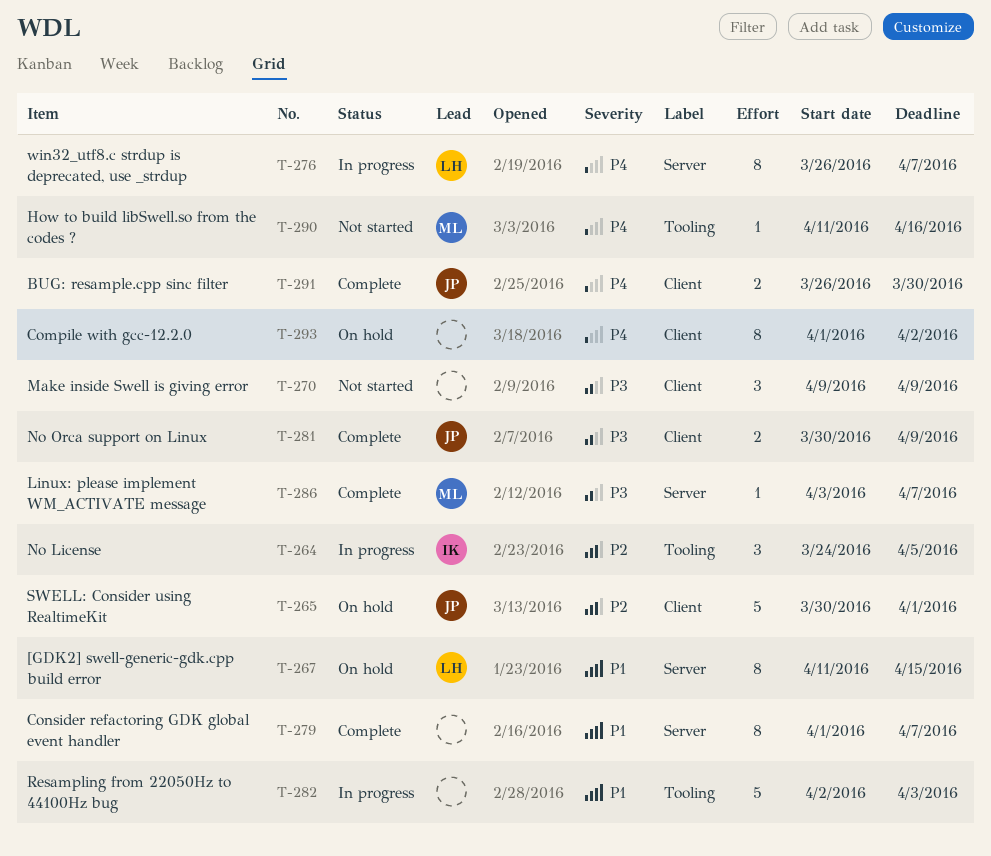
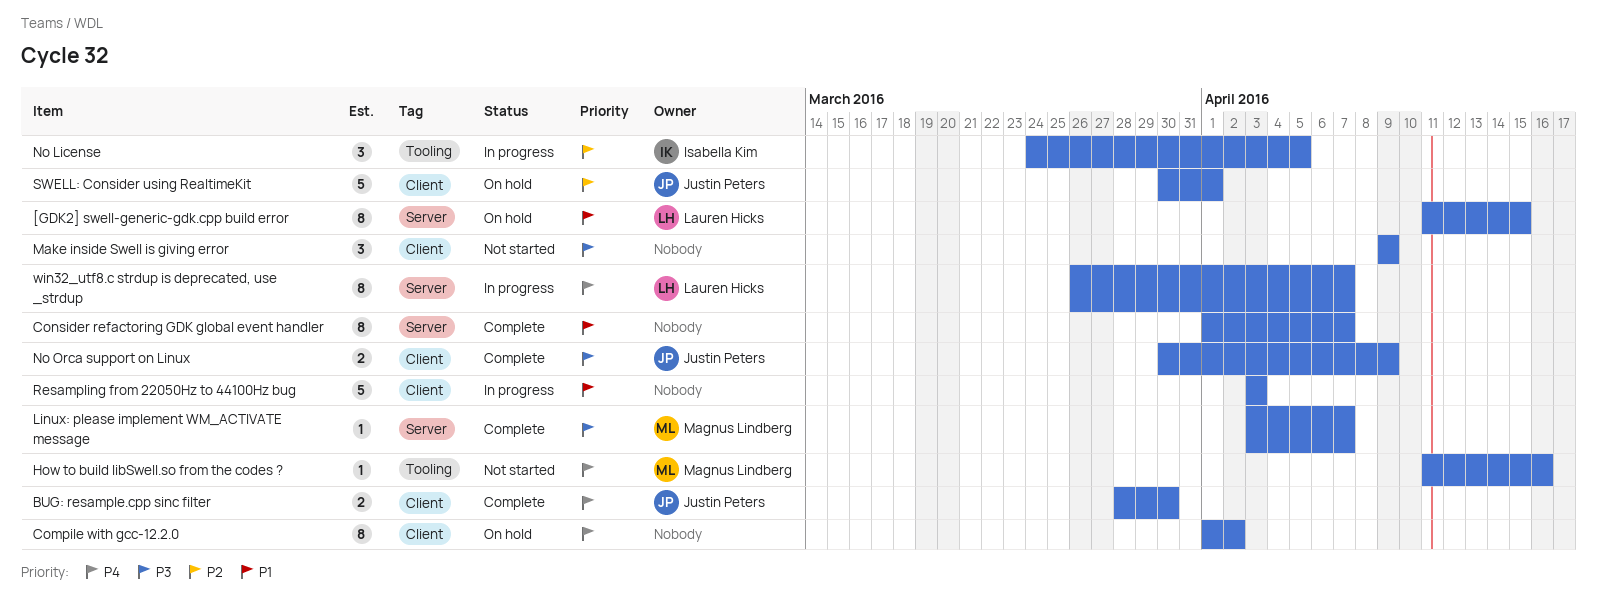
BUG: resample.cpp sinc filter, start: Mar 26 -> Mar 28
Resampling from 22050Hz to 44100Hz bug, label: Tooling -> Client
Resampling from 22050Hz to 44100Hz bug, start: Apr 2 -> Apr 3

